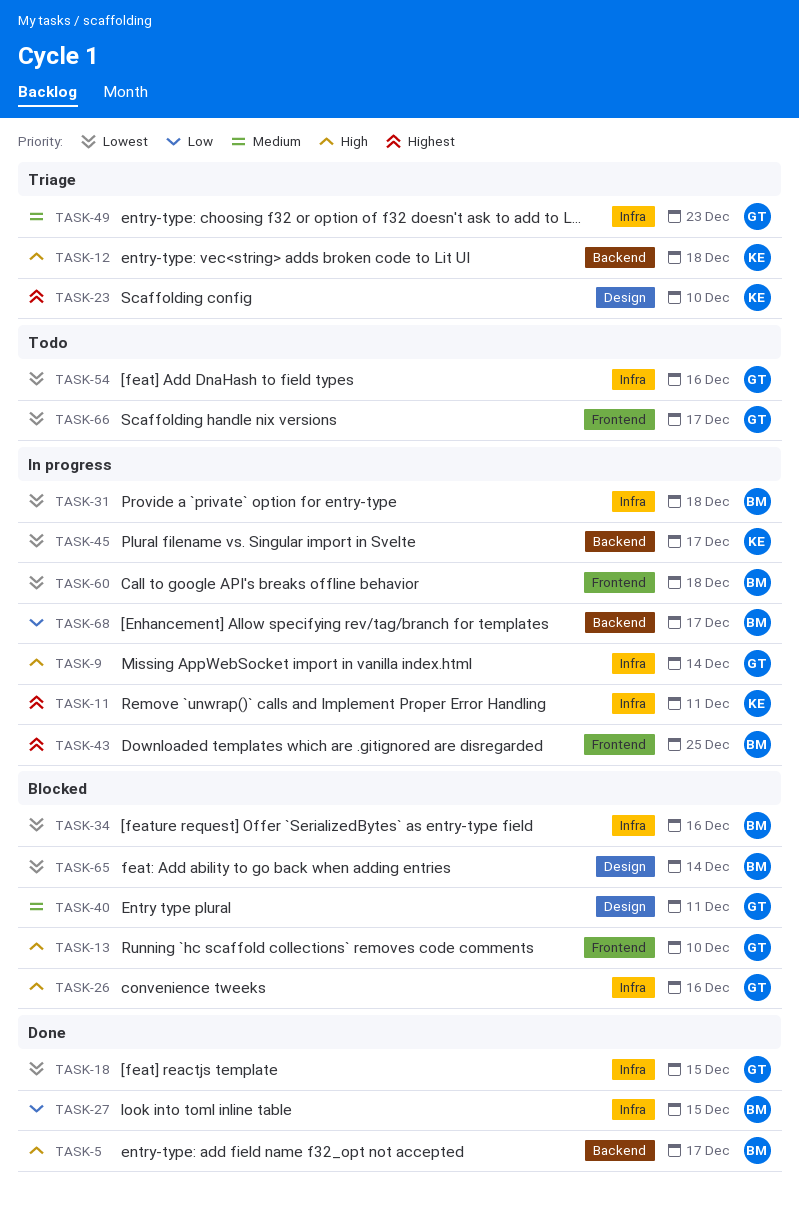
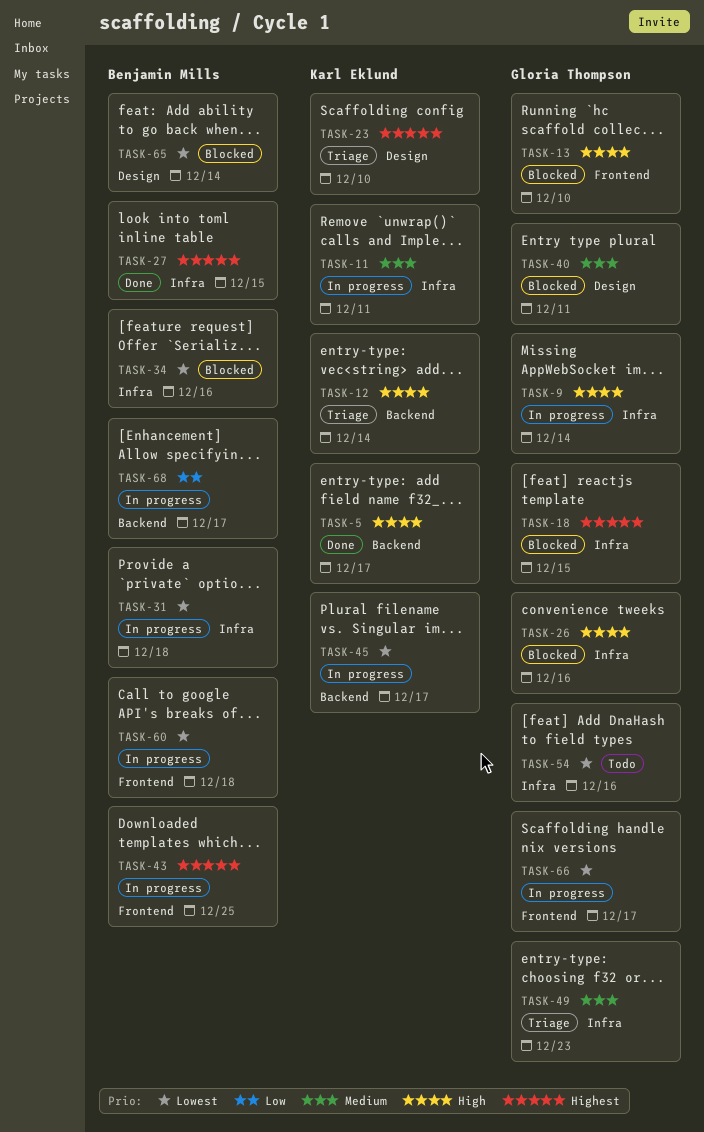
TASK-5, owner: Benjamin Mills -> Karl Eklund
TASK-11, priority: Highest -> Medium
TASK-12, due: Dec 18 -> Dec 14
TASK-18, status: Done -> Blocked
TASK-18, priority: Lowest -> Highest
TASK-27, priority: Low -> Highest
TASK-66, status: Todo -> In progress

